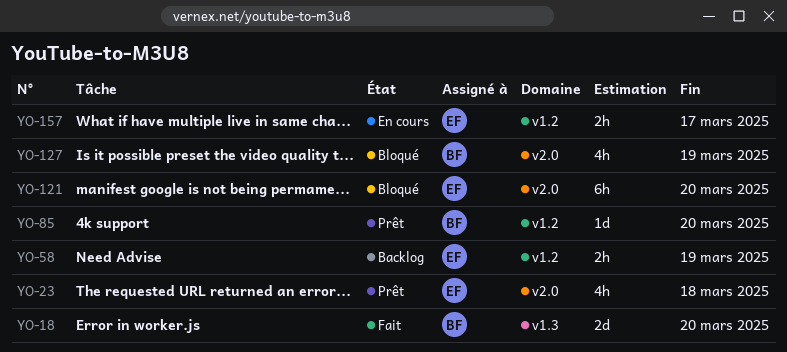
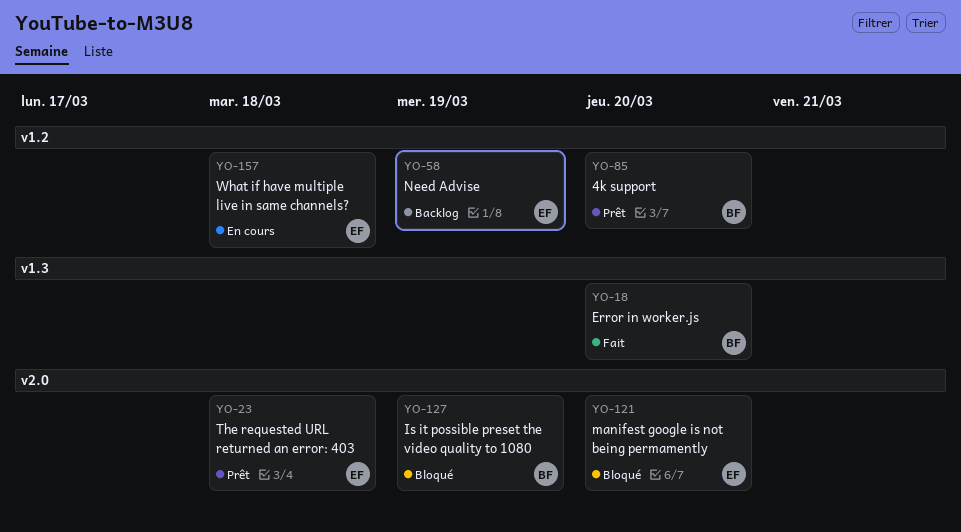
YO-157, due: Mar 17 -> Mar 18

